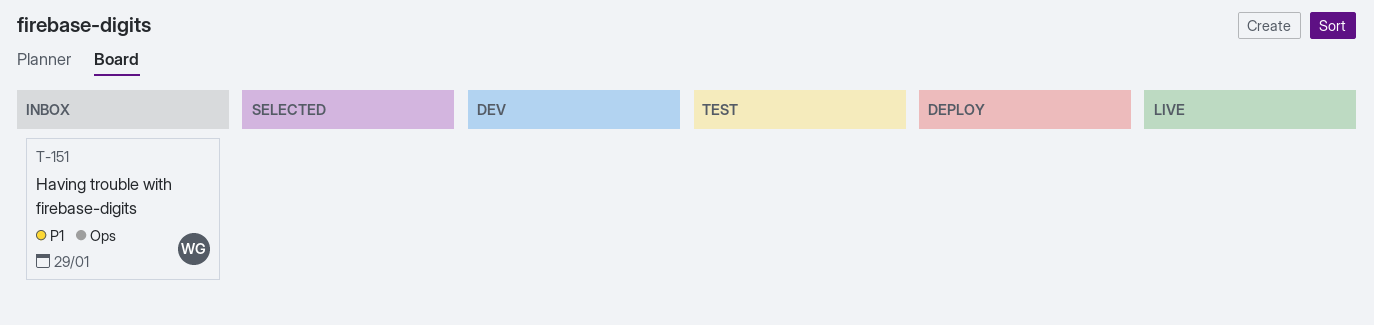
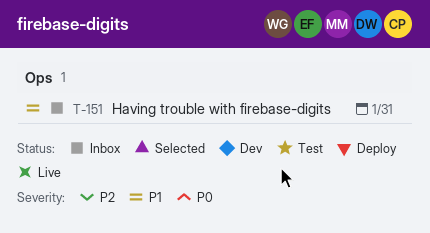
T-151, due: Jan 29 -> Jan 31

